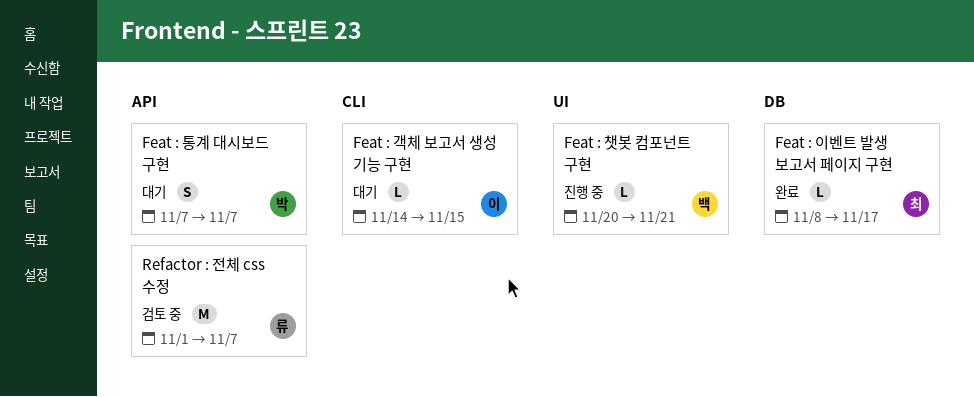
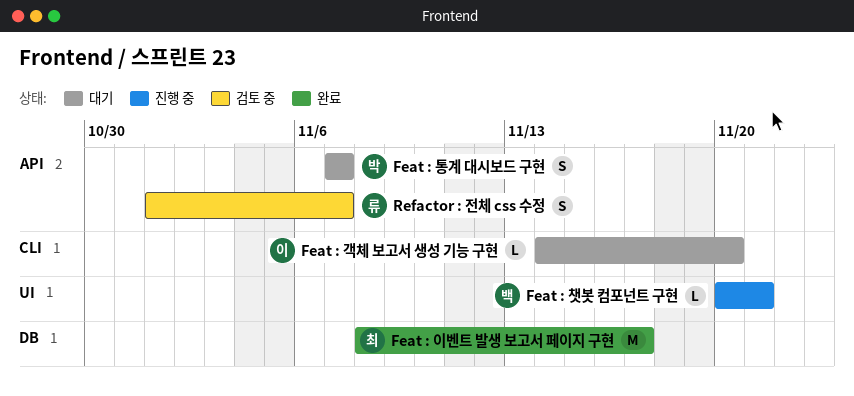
Feat : 객체 보고서 생성 기능 구현, due: Nov 15 -> Nov 20
Feat : 이벤트 발생 보고서 페이지 구현, estimate: L -> M
Refactor : 전체 css 수정, estimate: M -> S

